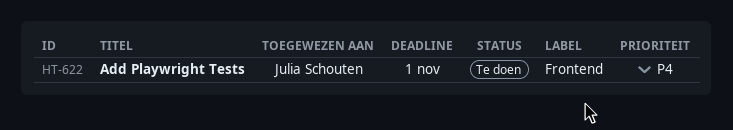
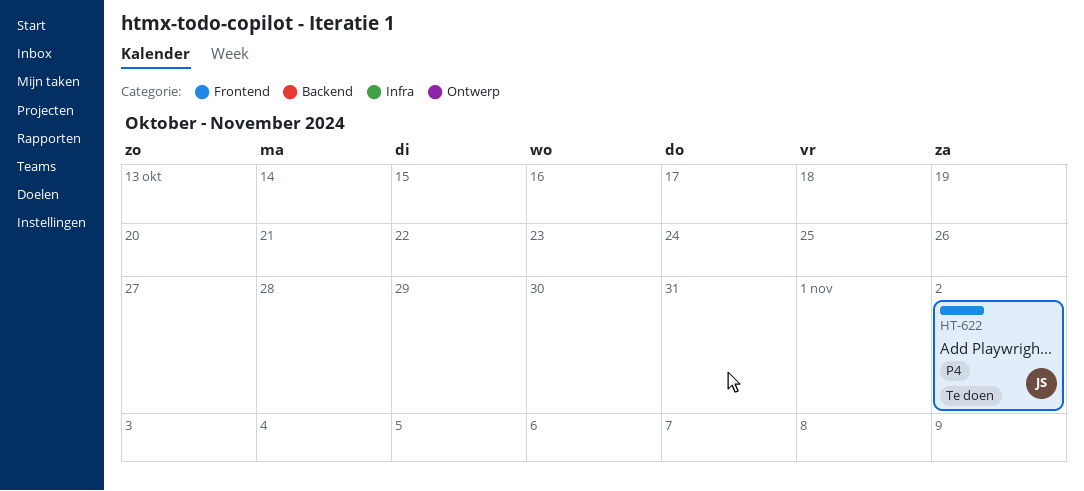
HT-622, due: Nov 1 -> Nov 2

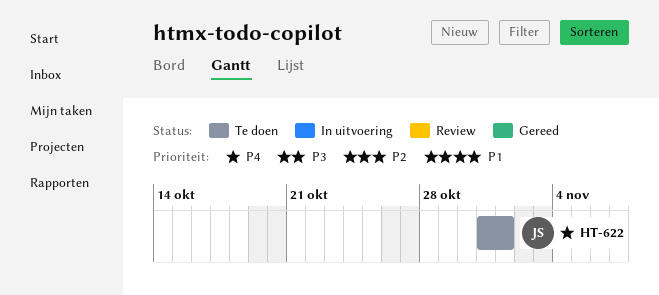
HT-622, due: Nov 2 -> Nov 1

